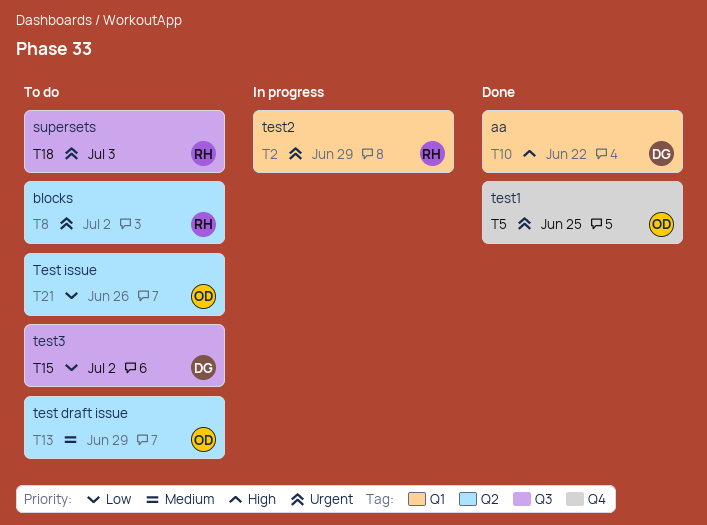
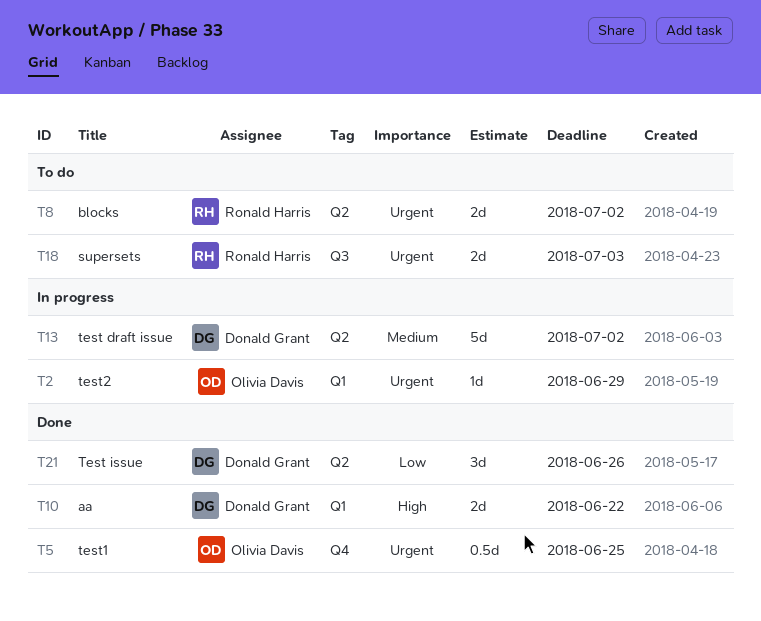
T2, owner: Ronald Harris -> Olivia Davis
T13, status: To do -> In progress
T13, owner: Olivia Davis -> Donald Grant
T13, due: Jun 29 -> Jul 2
T15: present -> none
T21, status: To do -> Done
T21, owner: Olivia Davis -> Donald Grant

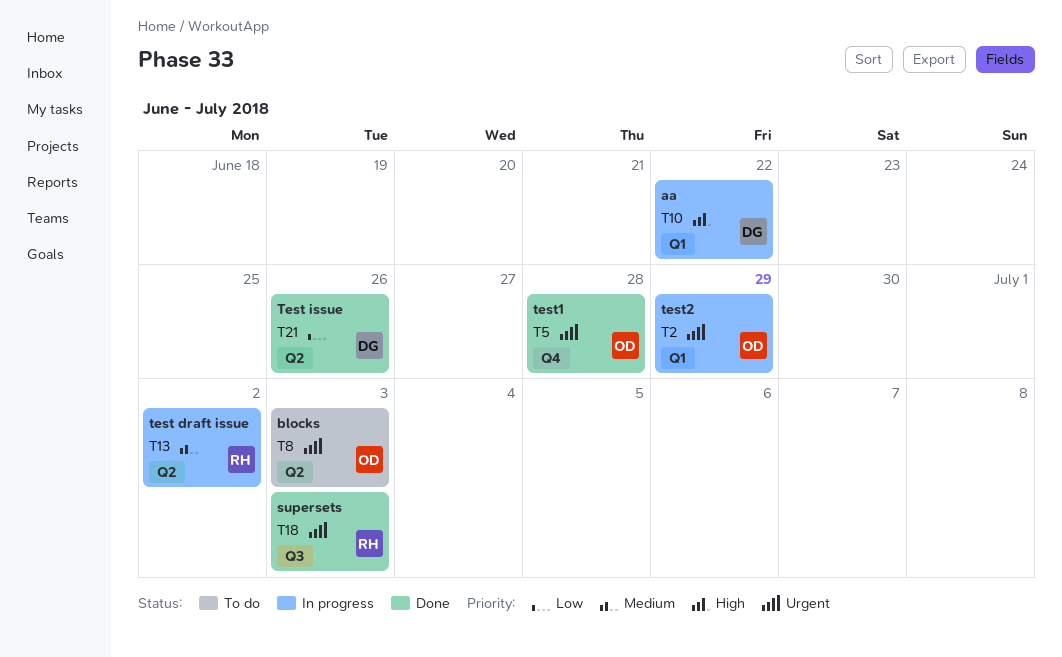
T5, due: Jun 25 -> Jun 28
T8, owner: Ronald Harris -> Olivia Davis
T8, due: Jul 2 -> Jul 3
T10, status: Done -> In progress
T13, owner: Donald Grant -> Ronald Harris
T18, status: To do -> Done

